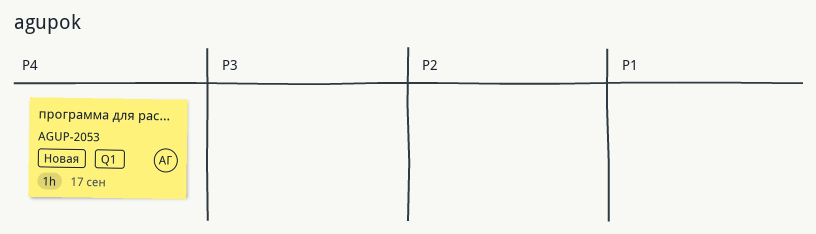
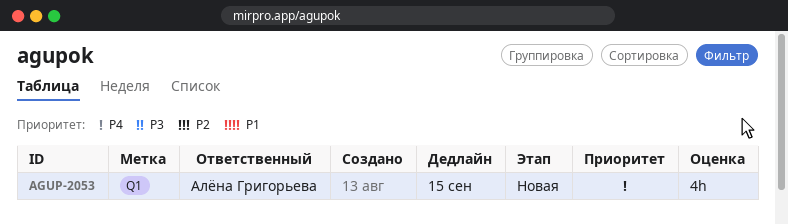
AGUP-2053, estimate: 1h -> 4h
AGUP-2053, due: Sep 17 -> Sep 15

